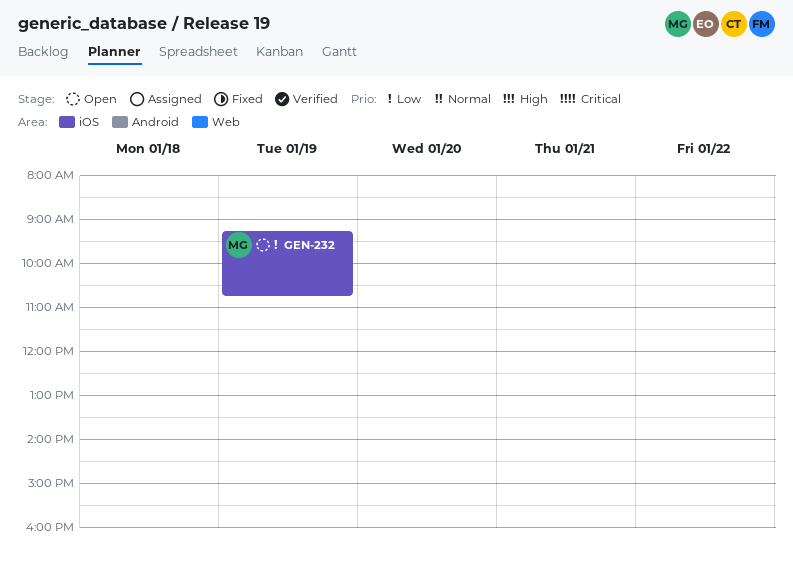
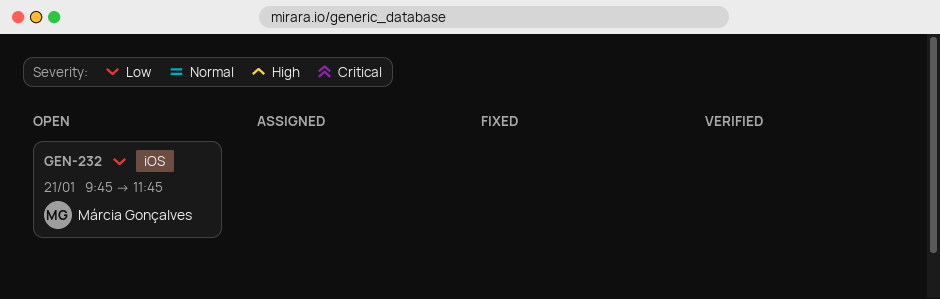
GEN-232, day: Jan 19 -> Jan 21
GEN-232, begins: 09:15 -> 09:45
GEN-232, ends: 10:45 -> 11:45

